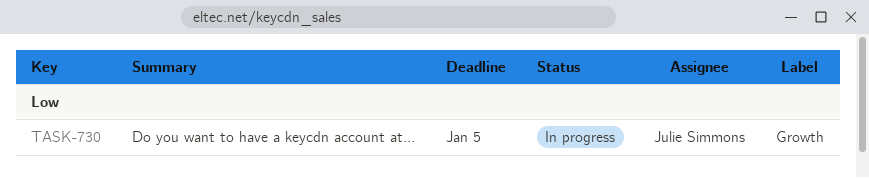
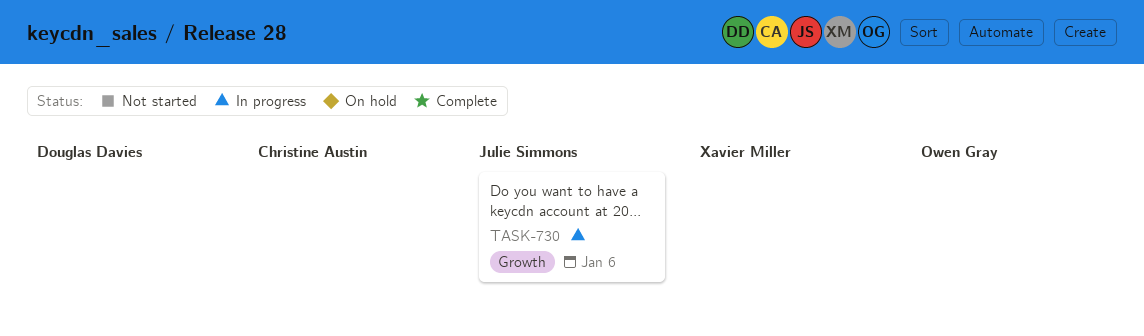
TASK-730, due: Jan 5 -> Jan 6

